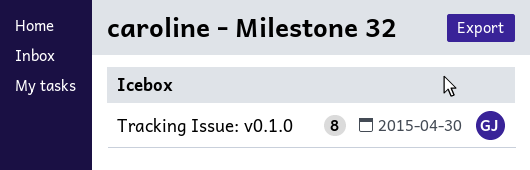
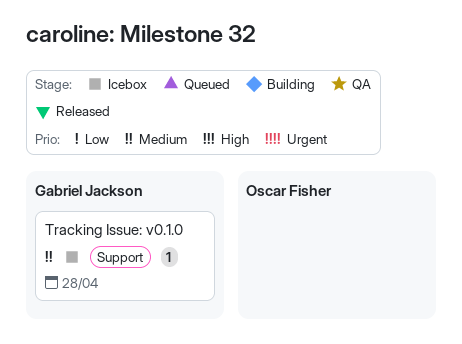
Tracking Issue: v0.1.0, estimate: 8 -> 1
Tracking Issue: v0.1.0, due: Apr 30 -> Apr 28

